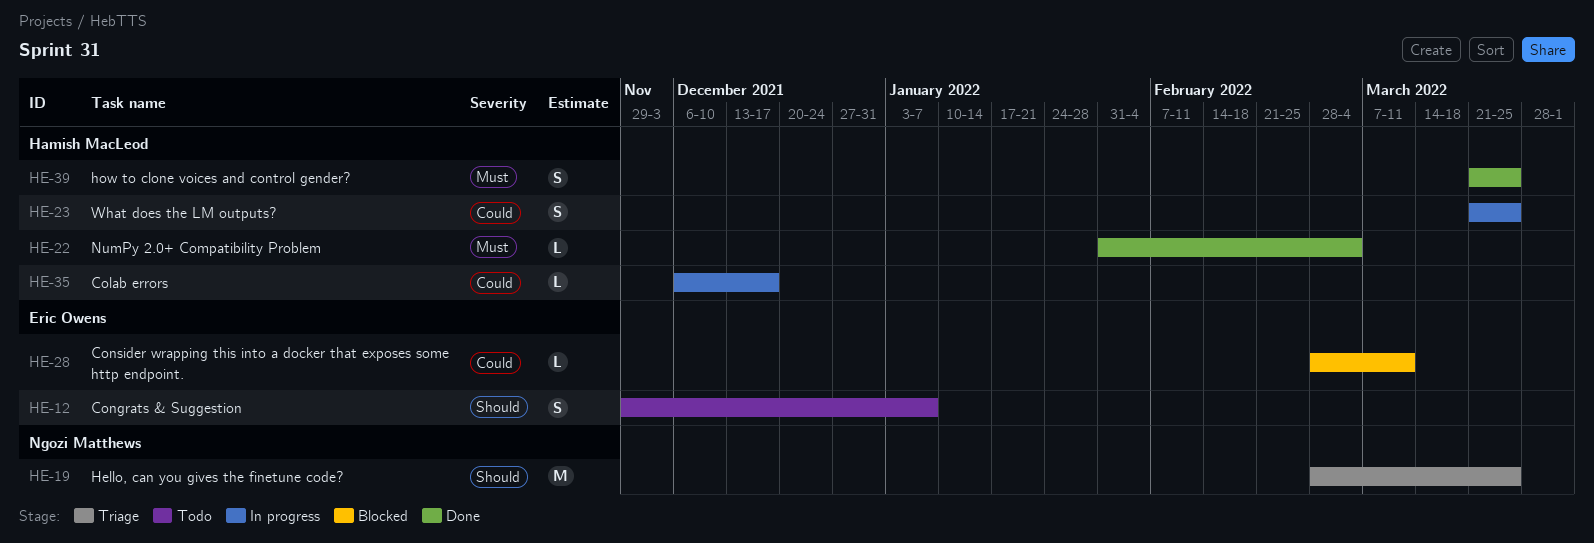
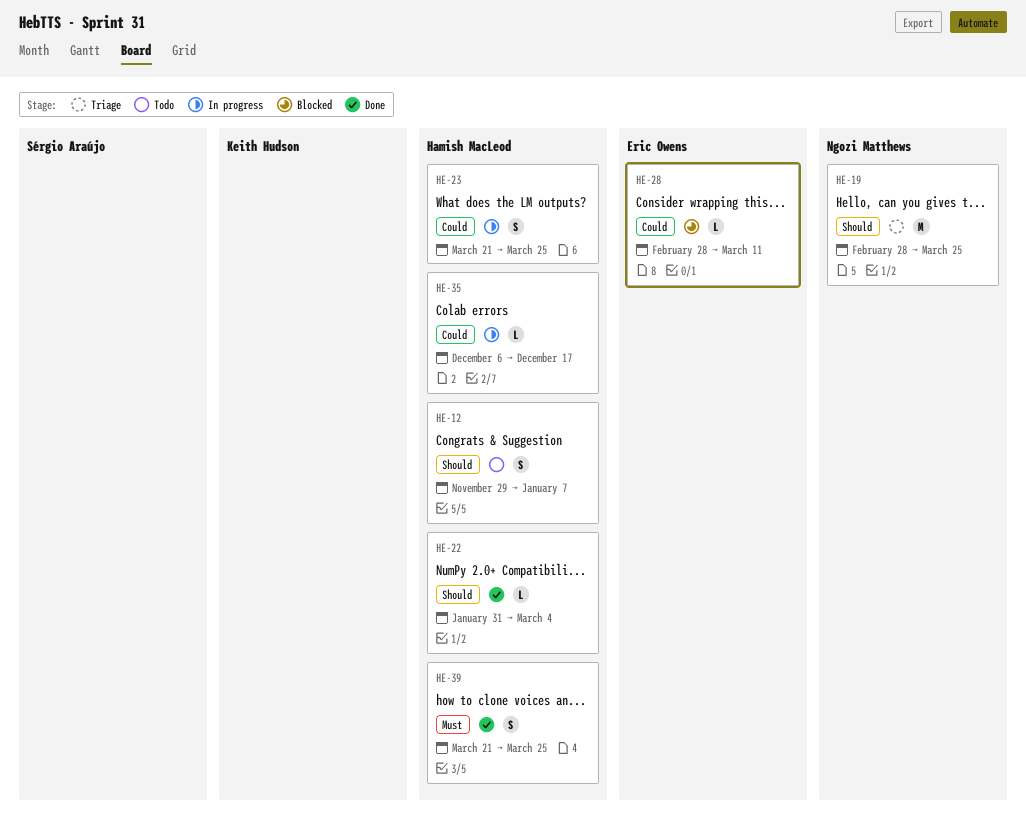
HE-12, owner: Eric Owens -> Hamish MacLeod
HE-22, priority: Must -> Should

